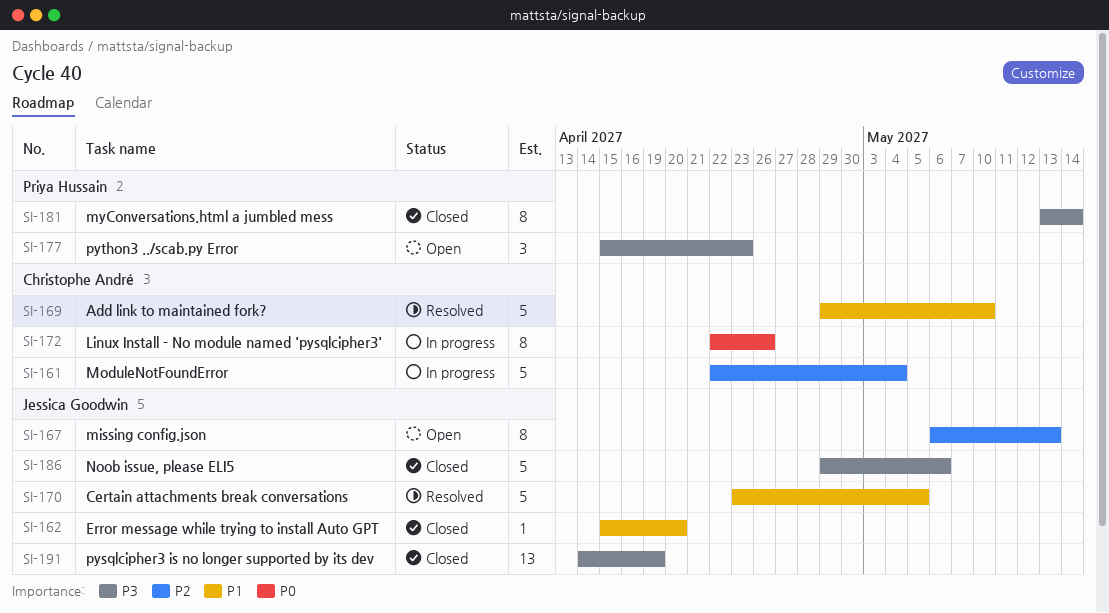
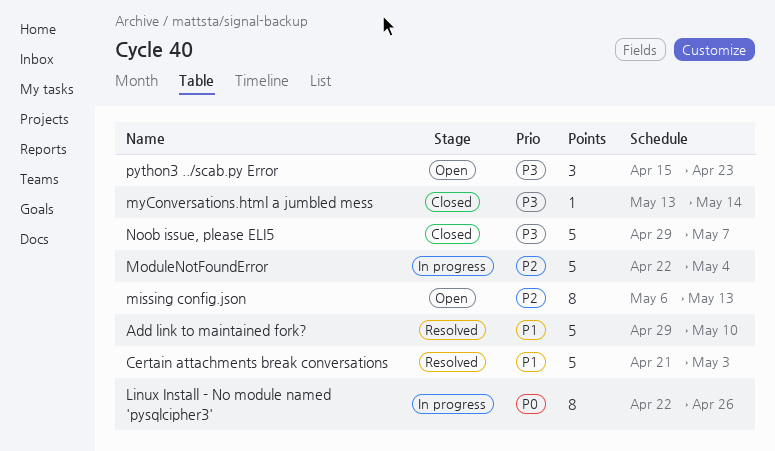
Certain attachments break conversations, start: Apr 23 -> Apr 21
Certain attachments break conversations, due: May 5 -> May 3
Error message while trying to install Auto GPT: present -> none
myConversations.html a jumbled mess, estimate: 8 -> 1
Noob issue, please ELI5, due: May 6 -> May 7
pysqlcipher3 is no longer supported by its dev: present -> none

